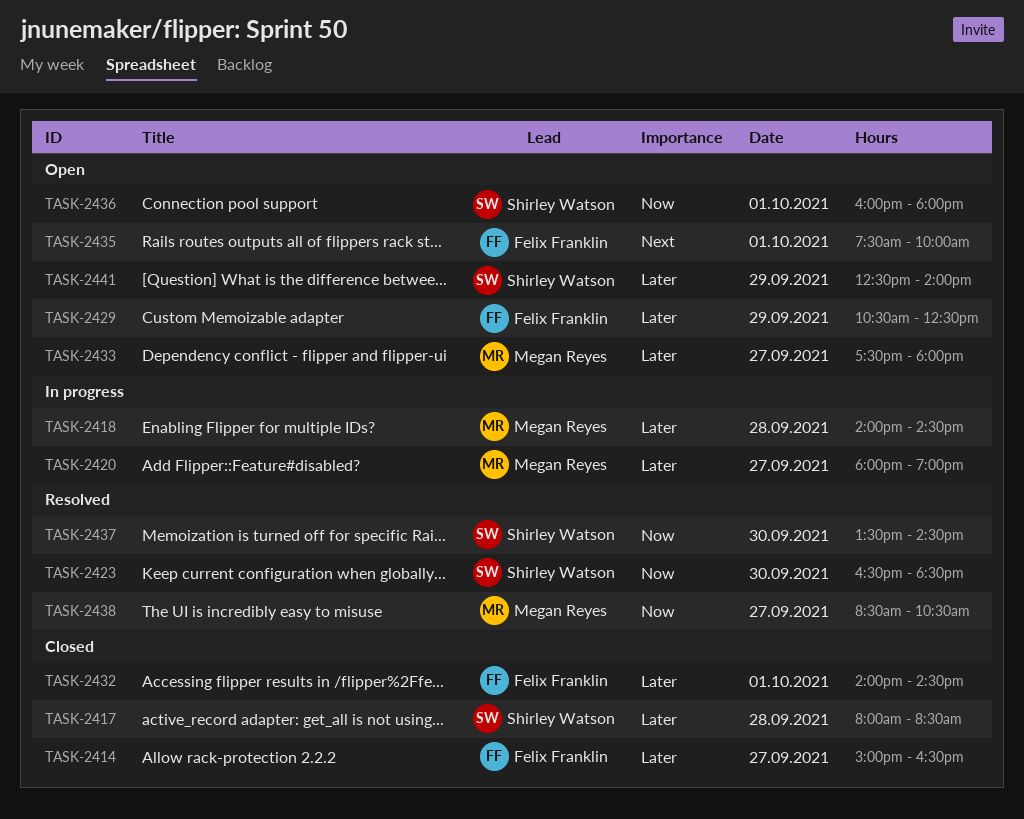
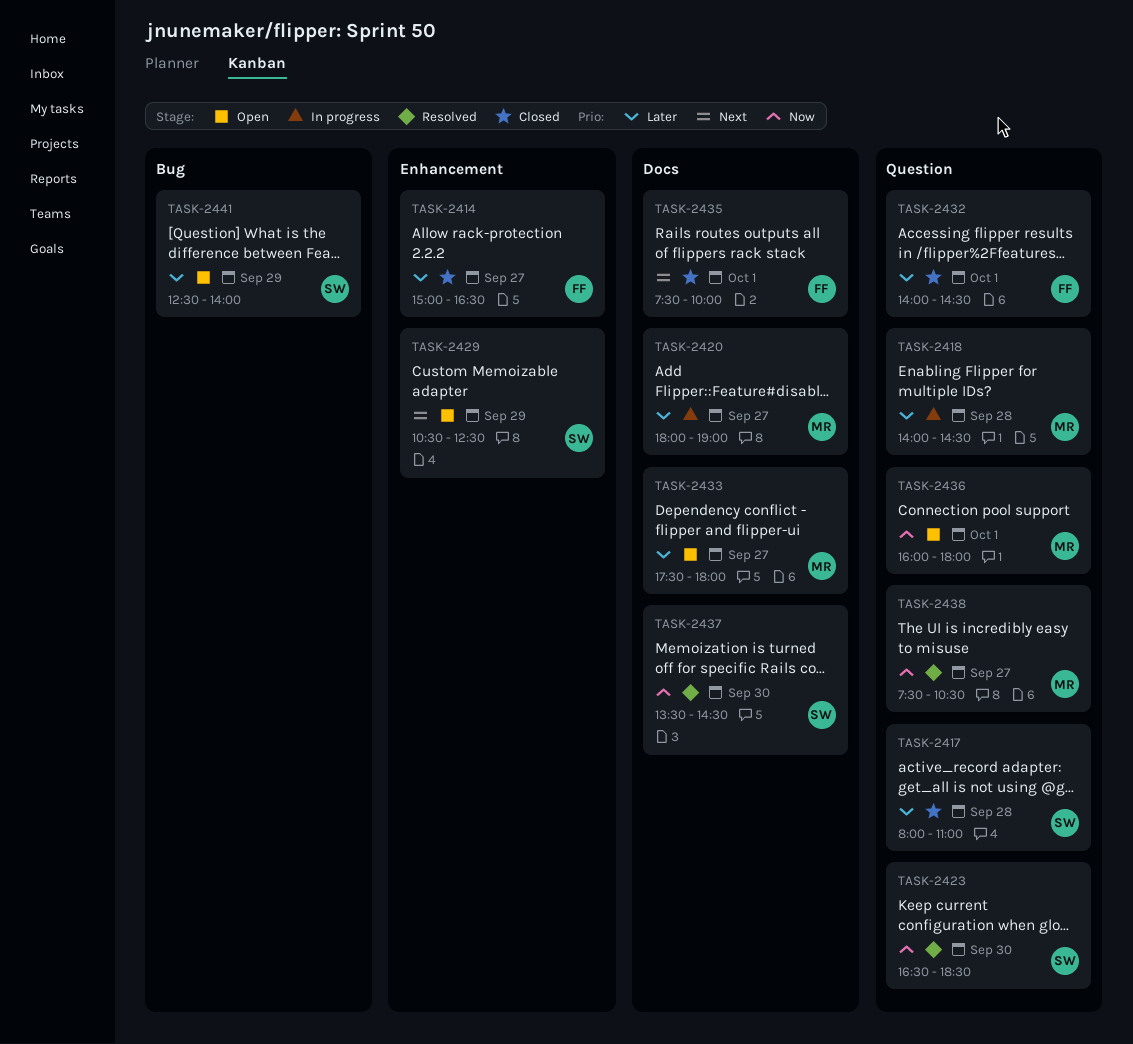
TASK-2417, ends: 08:30 -> 11:00
TASK-2429, owner: Felix Franklin -> Shirley Watson
TASK-2429, priority: Later -> Next
TASK-2435, status: Open -> Closed
TASK-2436, owner: Shirley Watson -> Megan Reyes
TASK-2438, begins: 08:30 -> 07:30

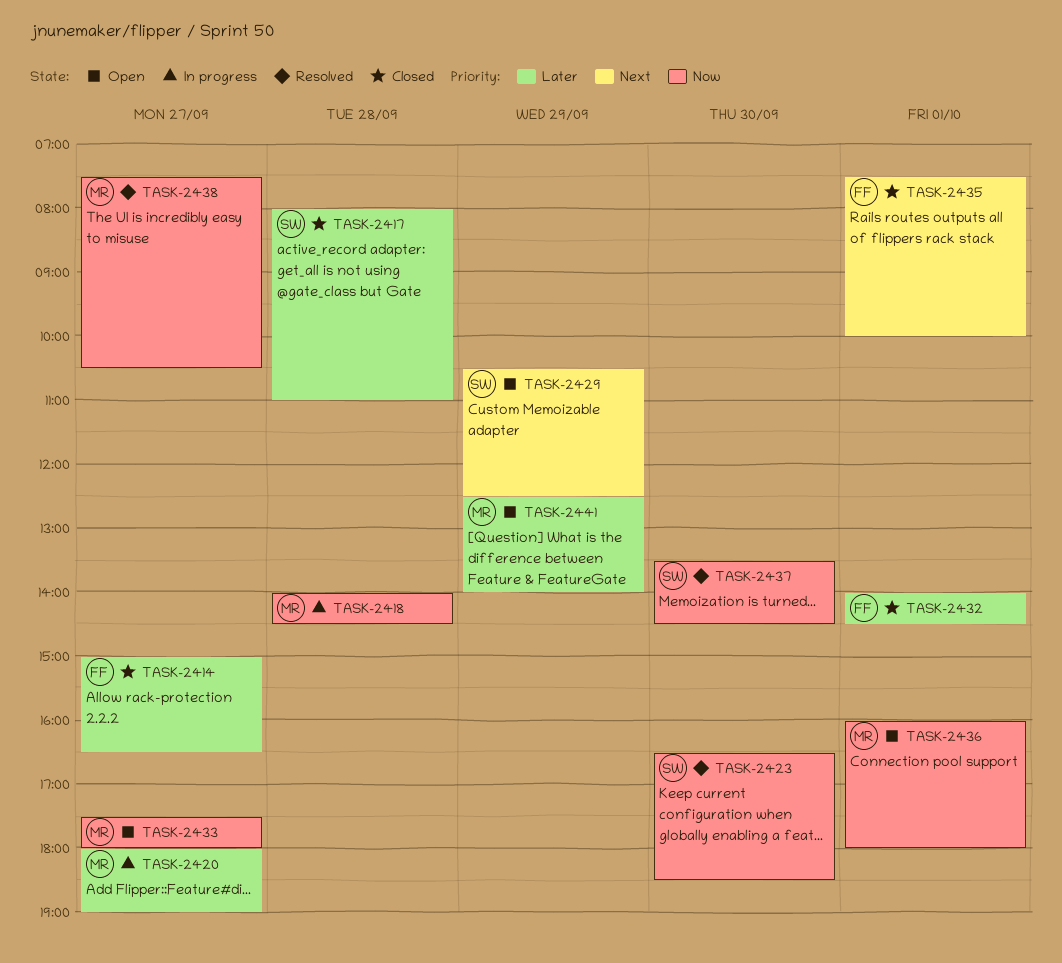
TASK-2418, priority: Later -> Now
TASK-2433, priority: Later -> Now
TASK-2441, owner: SW -> MR

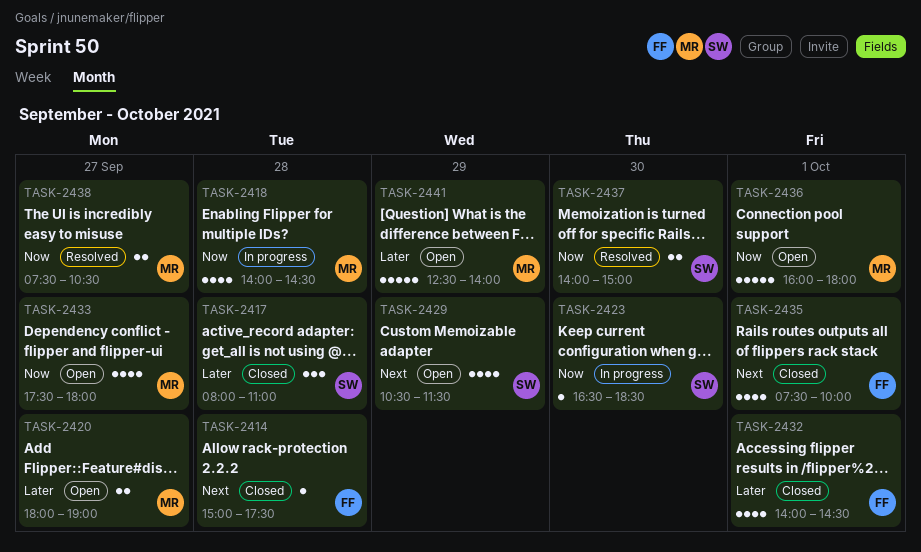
TASK-2414, priority: Later -> Next
TASK-2414, day: Sep 27 -> Sep 28
TASK-2414, ends: 16:30 -> 17:30
TASK-2420, status: In progress -> Open
TASK-2423, status: Resolved -> In progress
TASK-2429, ends: 12:30 -> 11:30
TASK-2437, begins: 13:30 -> 14:00
TASK-2437, ends: 14:30 -> 15:00

